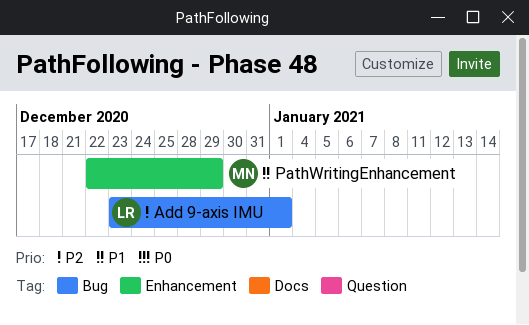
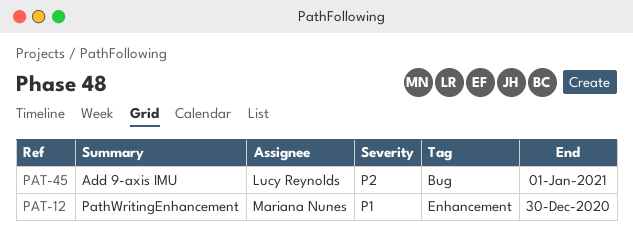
PathWritingEnhancement, due: Dec 29 -> Dec 30

